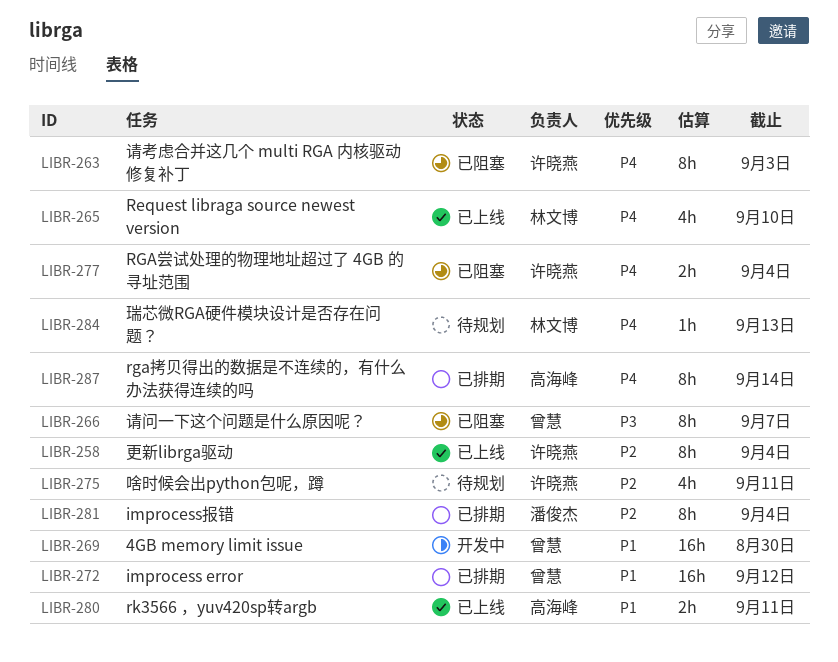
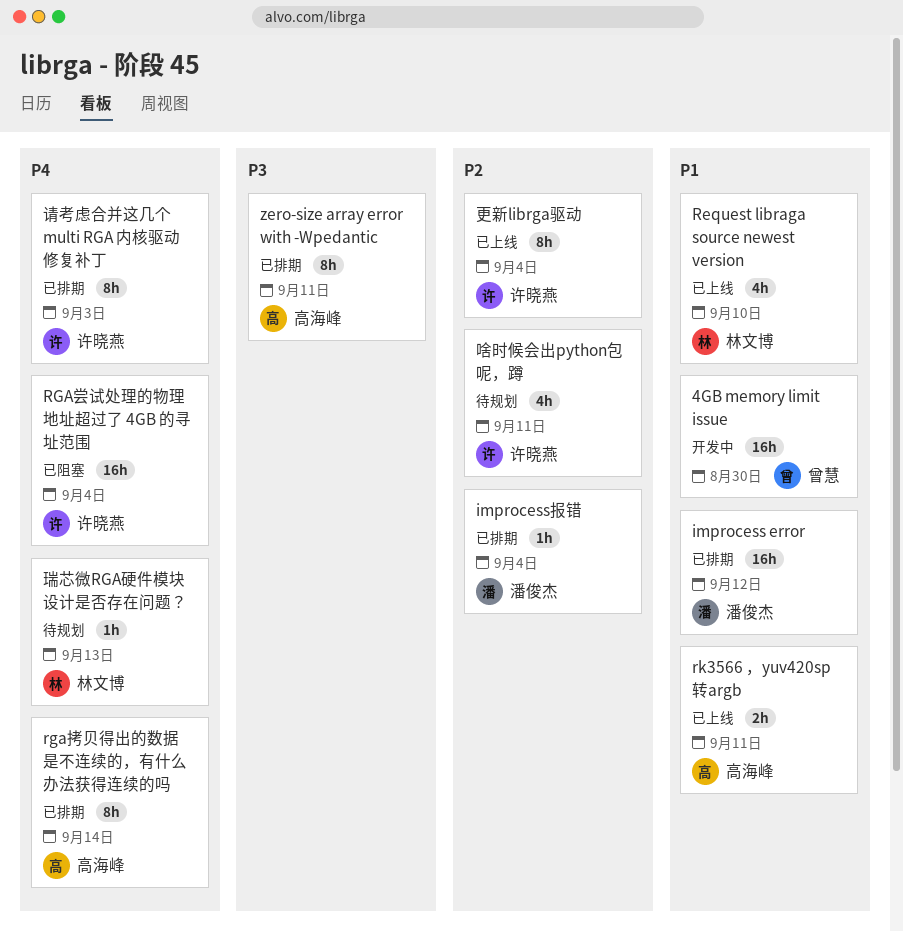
improcess error, owner: 曾慧 -> 潘俊杰
improcess报错, estimate: 8h -> 1h
Request libraga source newest version, priority: P4 -> P1
RGA尝试处理的物理地址超过了 4GB 的寻址范围, estimate: 2h -> 16h
zero-size array error with -Wpedantic: none -> present
请考虑合并这几个 multi RGA 内核驱动修复补丁, status: 已阻塞 -> 已排期
请问一下这个问题是什么原因呢？: present -> none

